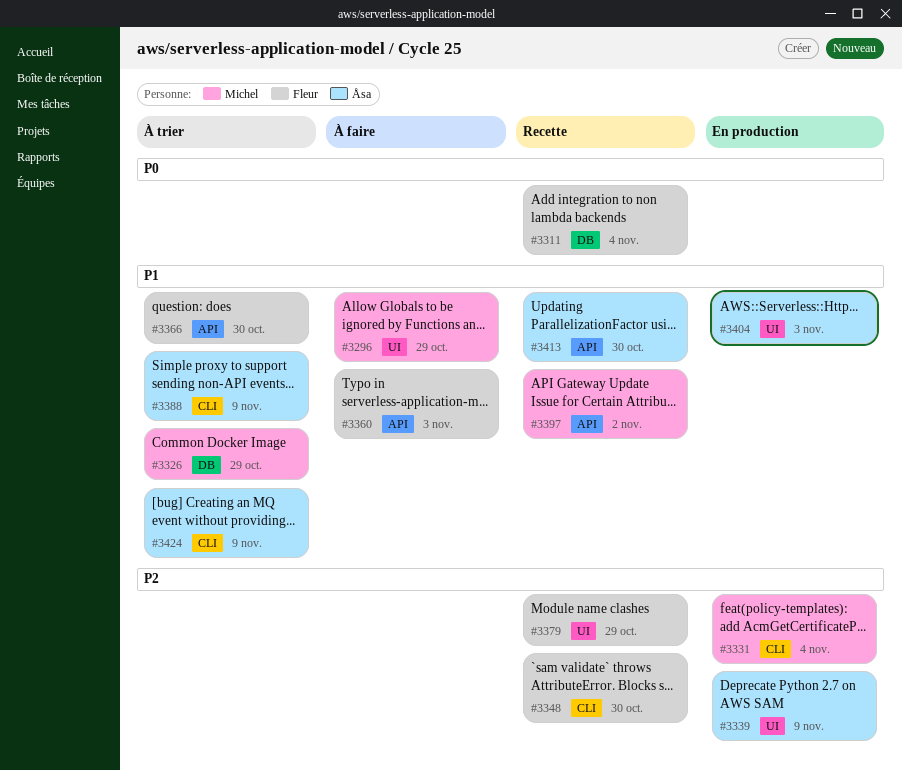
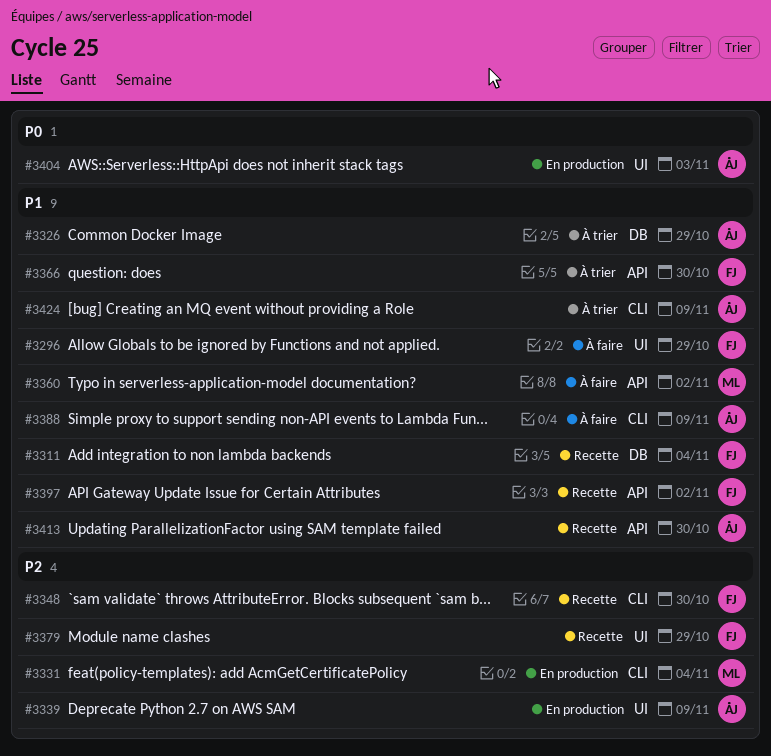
#3296, owner: Michel -> Fleur
#3311, priority: P0 -> P1
#3326, owner: Michel -> Åsa
#3360, owner: Fleur -> Michel
#3360, due: Nov 3 -> Nov 2
#3388, status: À trier -> À faire
#3397, owner: Michel -> Fleur
#3404, priority: P1 -> P0

